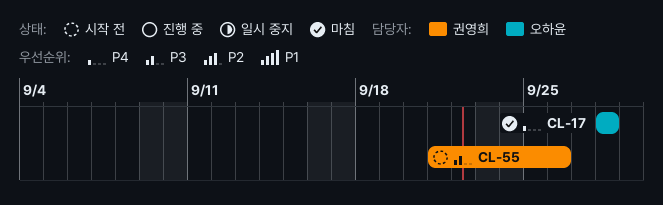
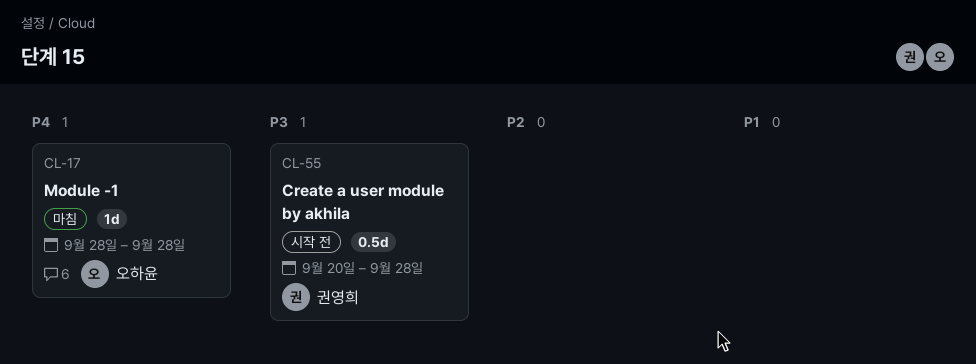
CL-55, start: Sep 21 -> Sep 20
CL-55, due: Sep 26 -> Sep 28

